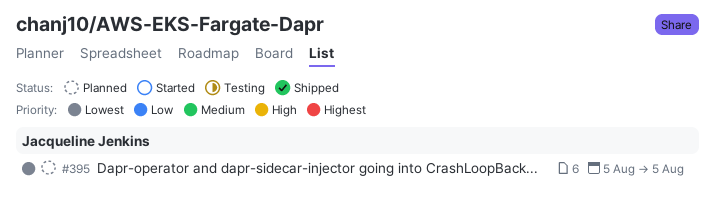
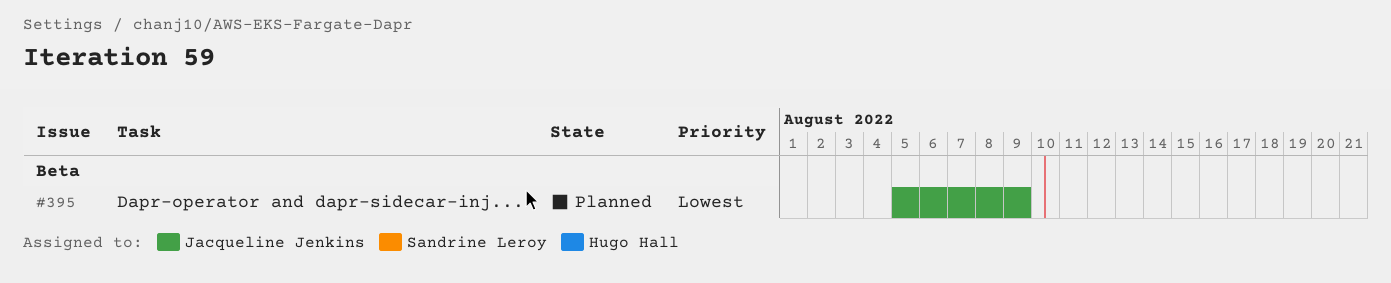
#395, due: Aug 5 -> Aug 9

